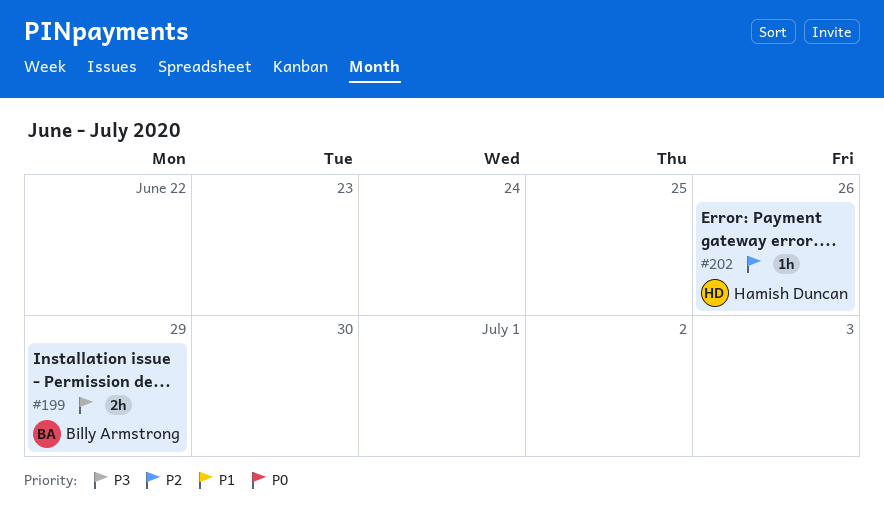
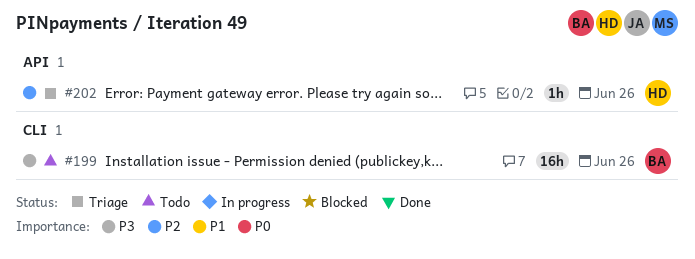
#199, estimate: 2h -> 16h
#199, due: Jun 29 -> Jun 26

